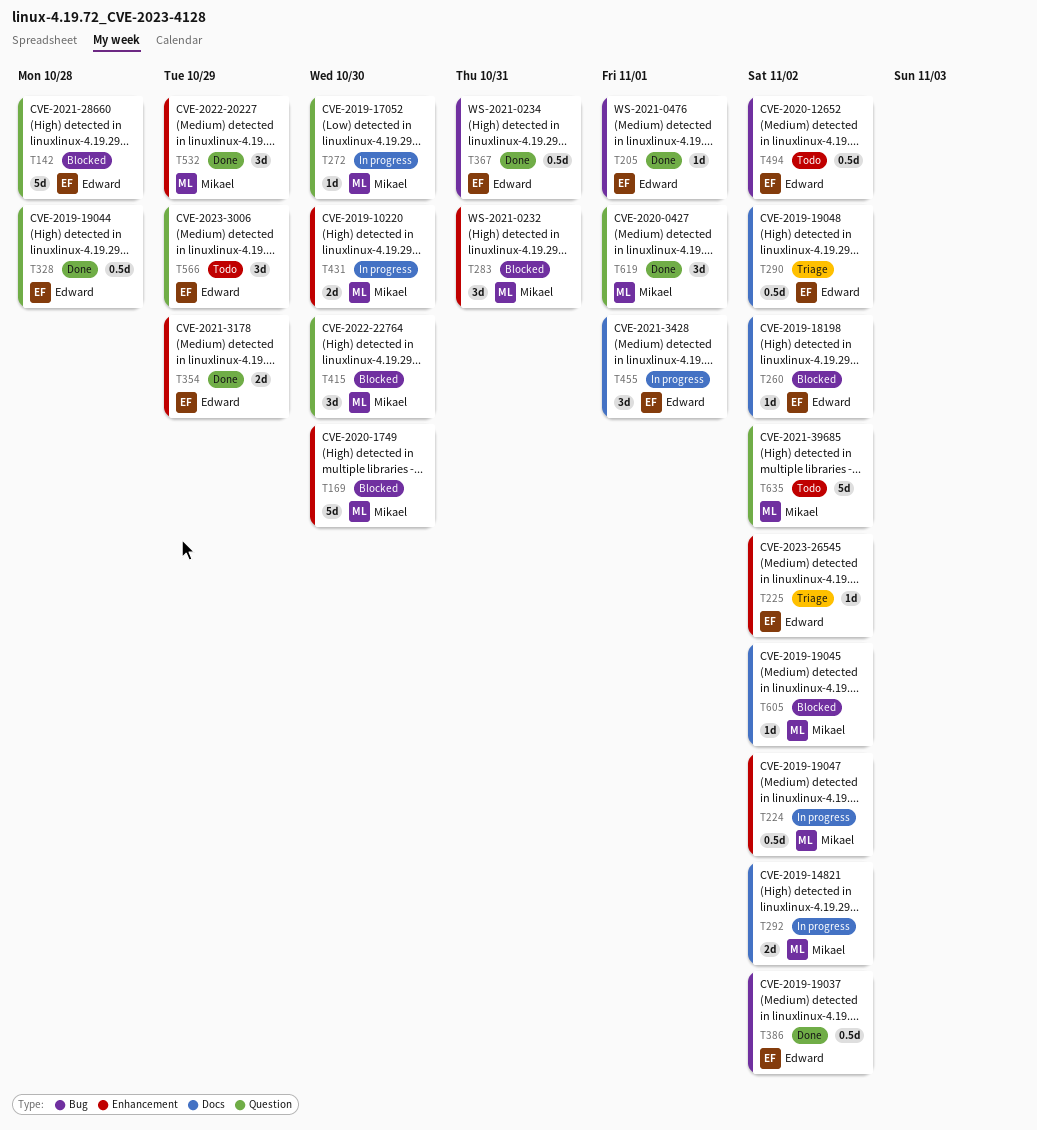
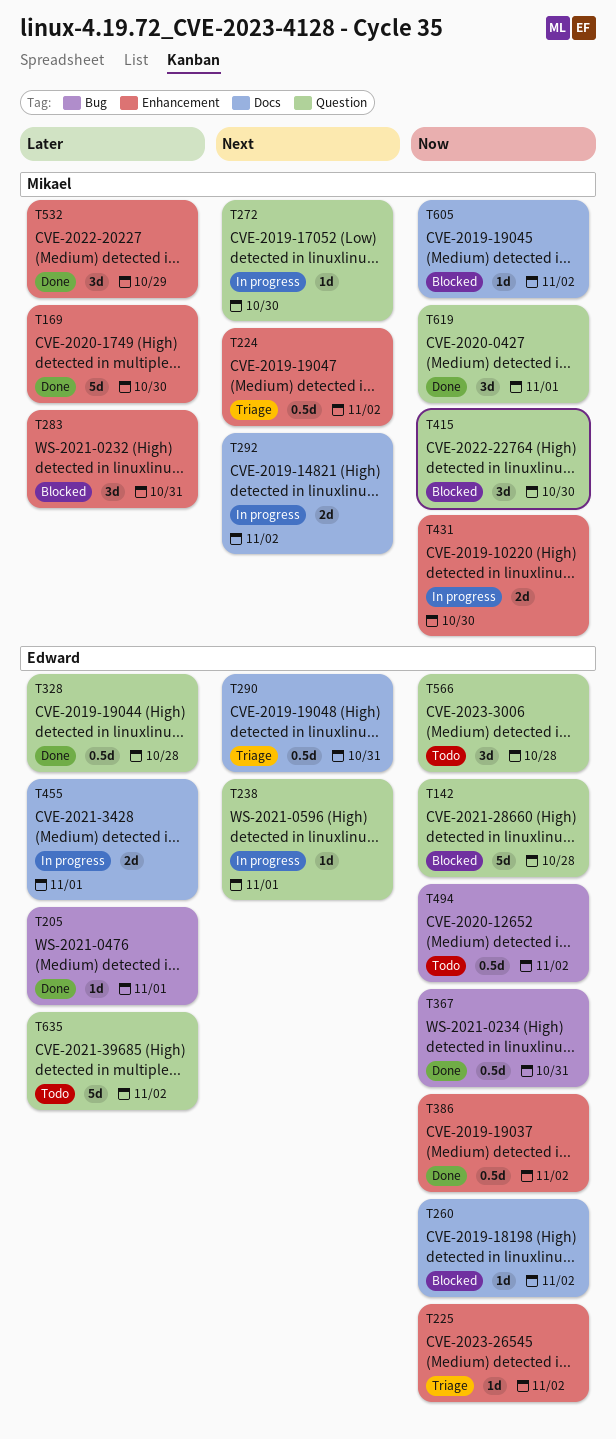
T169, status: Blocked -> Done
T224, status: In progress -> Triage
T238: none -> present
T290, due: Nov 2 -> Oct 31
T354: present -> none
T386, label: Bug -> Enhancement
T455, estimate: 3d -> 2d
T566, due: Oct 29 -> Oct 28
T635, owner: Mikael -> Edward

